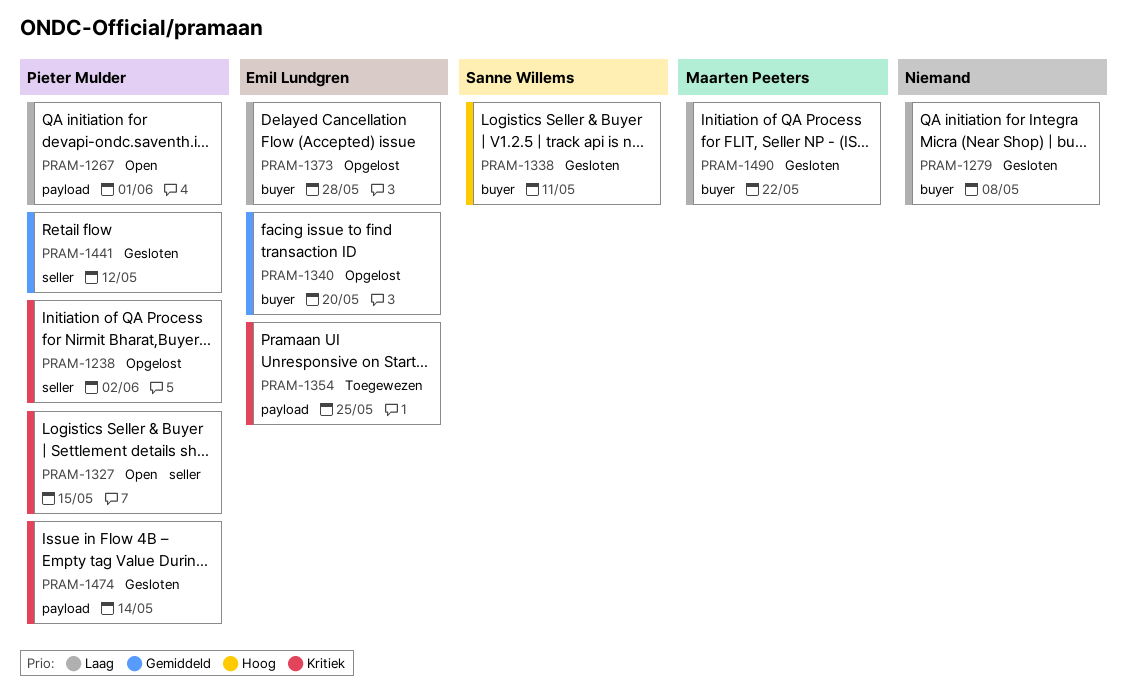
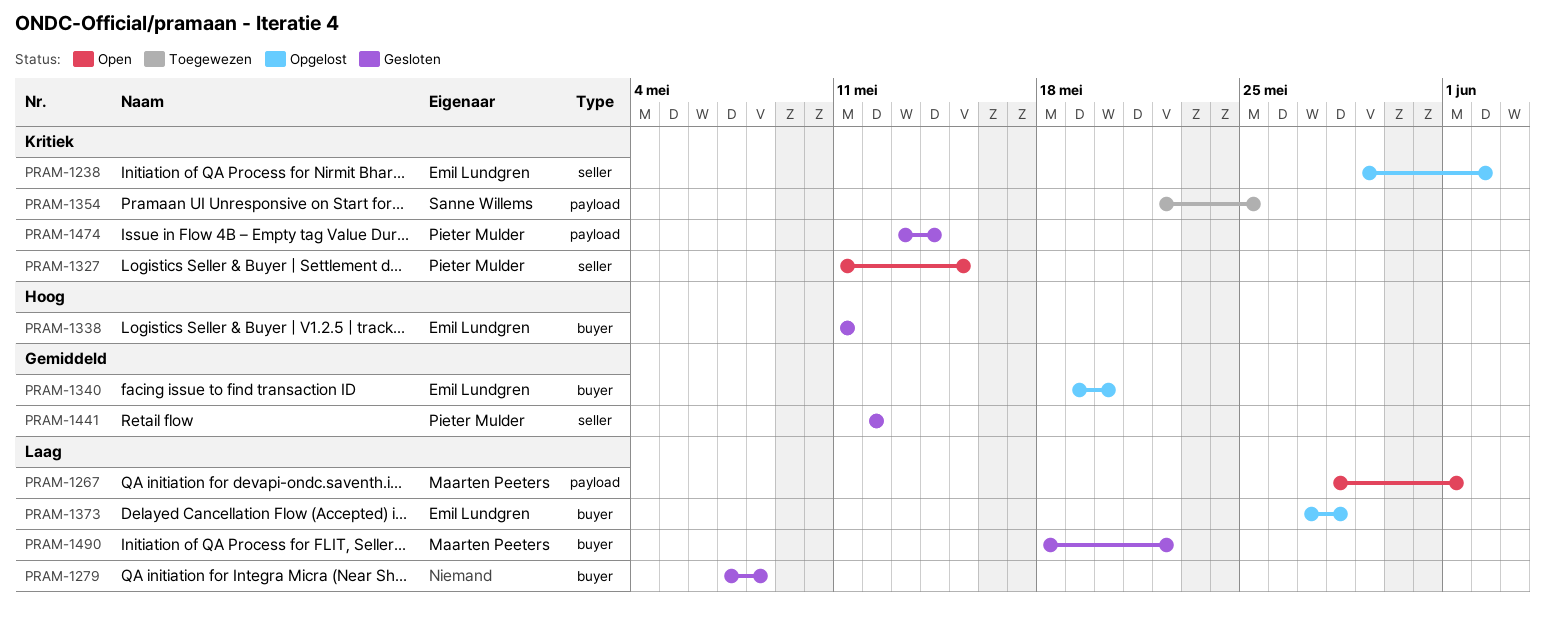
PRAM-1238, owner: Pieter Mulder -> Emil Lundgren
PRAM-1267, owner: Pieter Mulder -> Maarten Peeters
PRAM-1338, owner: Sanne Willems -> Emil Lundgren
PRAM-1354, owner: Emil Lundgren -> Sanne Willems

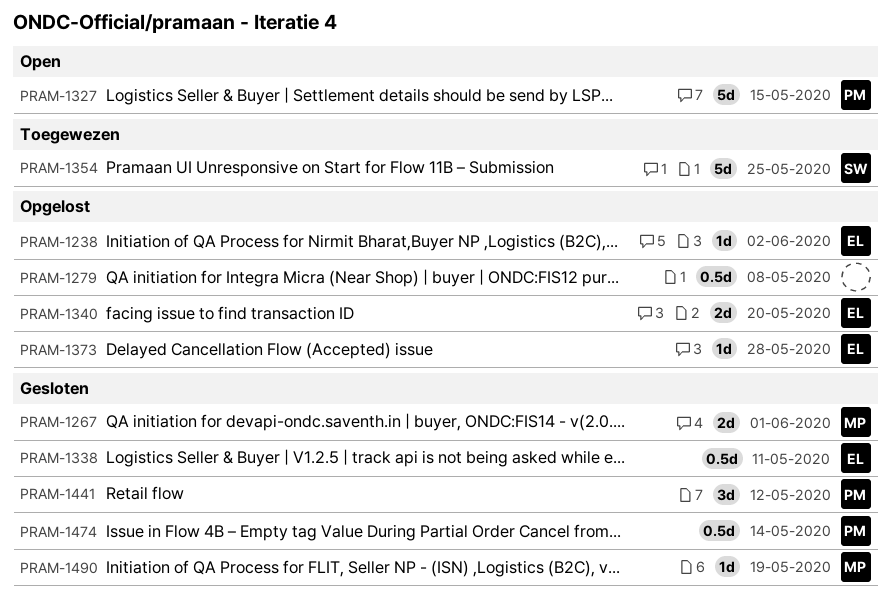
PRAM-1267, status: Open -> Gesloten
PRAM-1279, status: Gesloten -> Opgelost
PRAM-1490, due: May 22 -> May 19

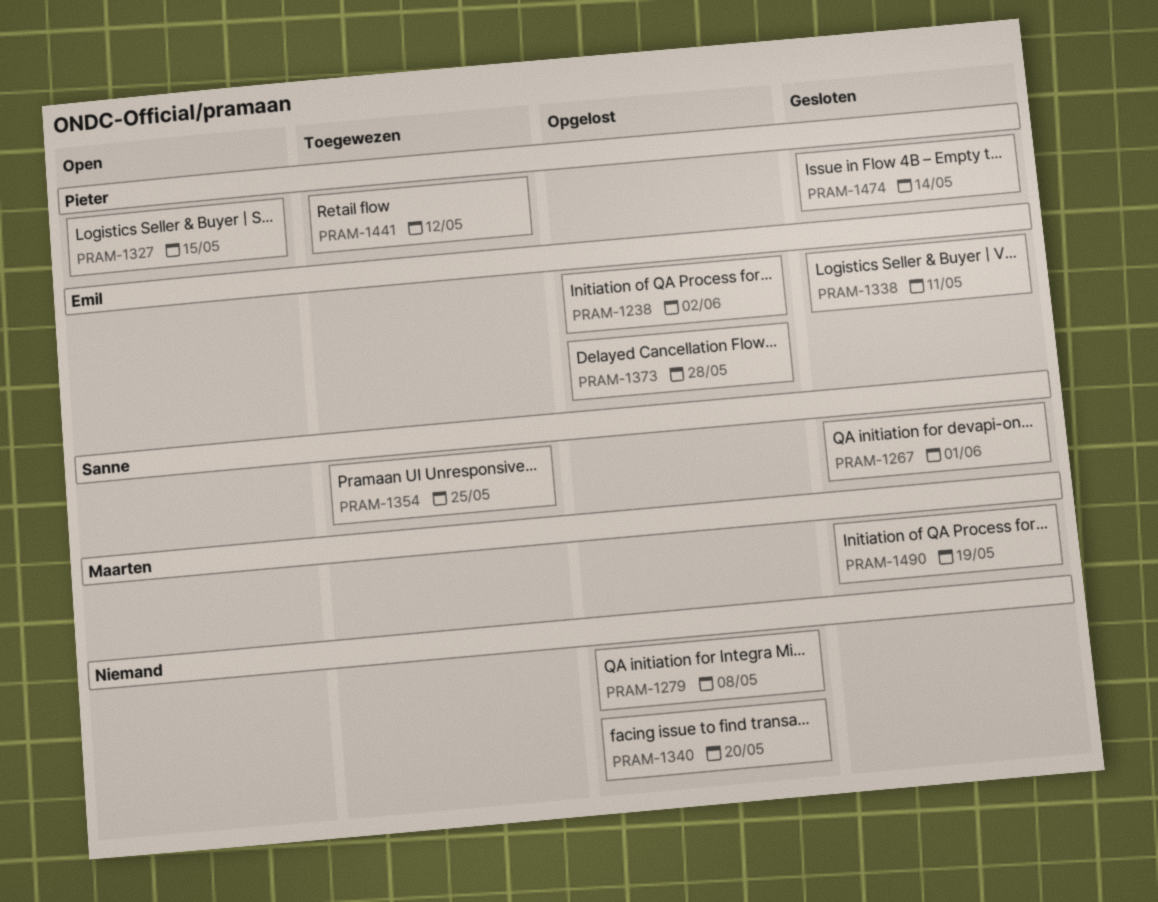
PRAM-1267, owner: Maarten -> Sanne
PRAM-1340, owner: Emil -> none
PRAM-1441, status: Gesloten -> Toegewezen

